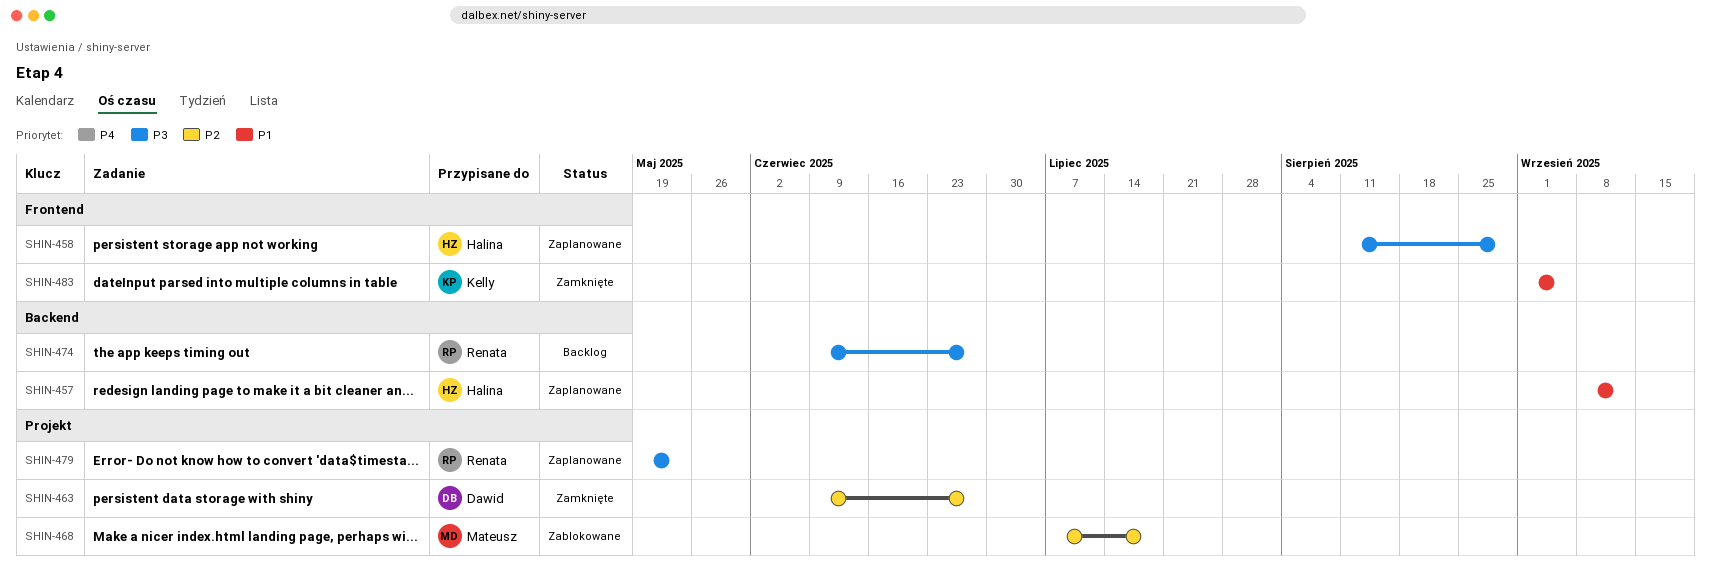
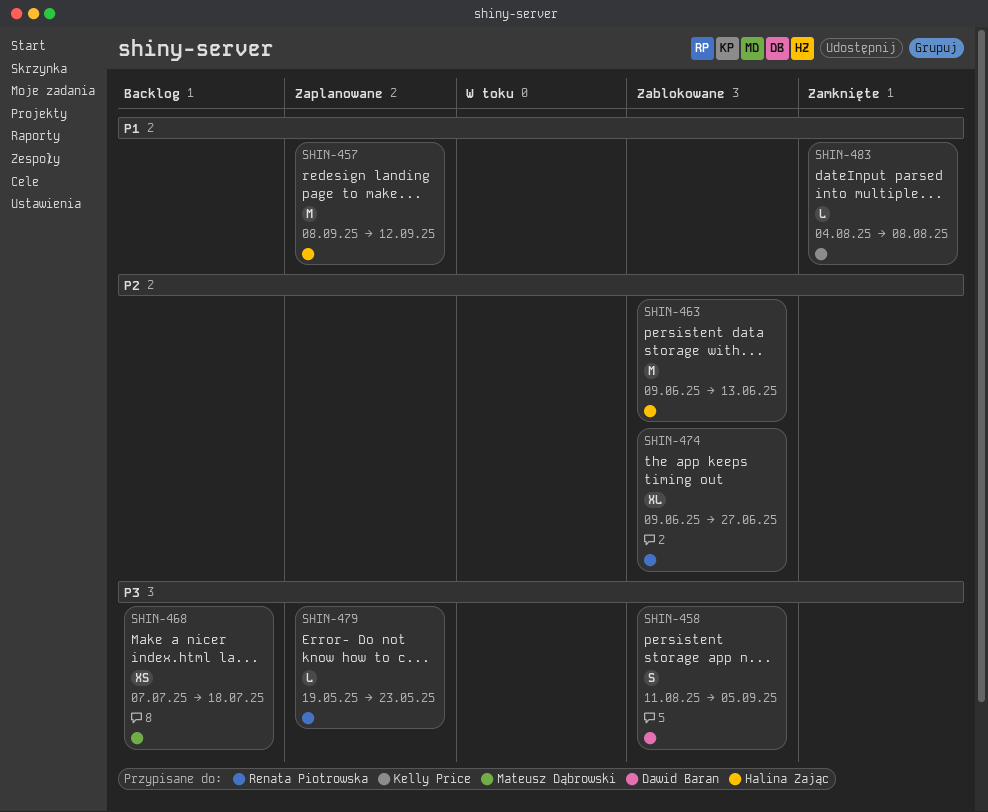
SHIN-458, status: Zaplanowane -> Zablokowane
SHIN-458, owner: Halina Zając -> Dawid Baran
SHIN-458, due: Aug 29 -> Sep 5
SHIN-463, status: Zamknięte -> Zablokowane
SHIN-463, owner: Dawid Baran -> Halina Zając
SHIN-463, due: Jun 27 -> Jun 13
SHIN-468, status: Zablokowane -> Backlog
SHIN-468, priority: P2 -> P3
SHIN-474, status: Backlog -> Zablokowane
SHIN-474, priority: P3 -> P2
SHIN-483, start: Sep 1 -> Aug 4
SHIN-483, due: Sep 5 -> Aug 8

